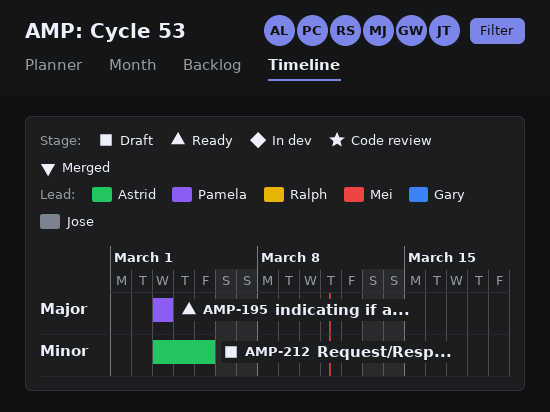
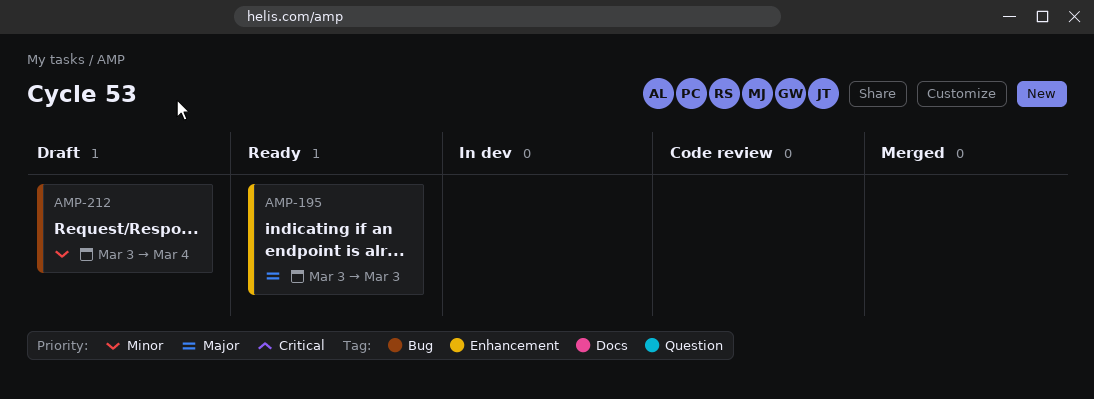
AMP-212, due: Mar 5 -> Mar 4

